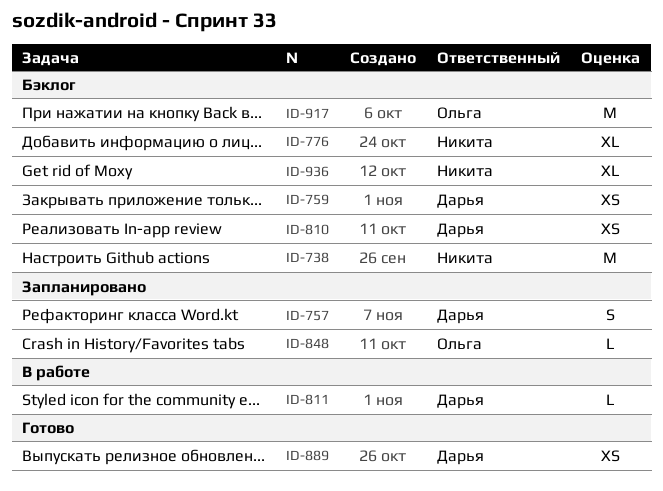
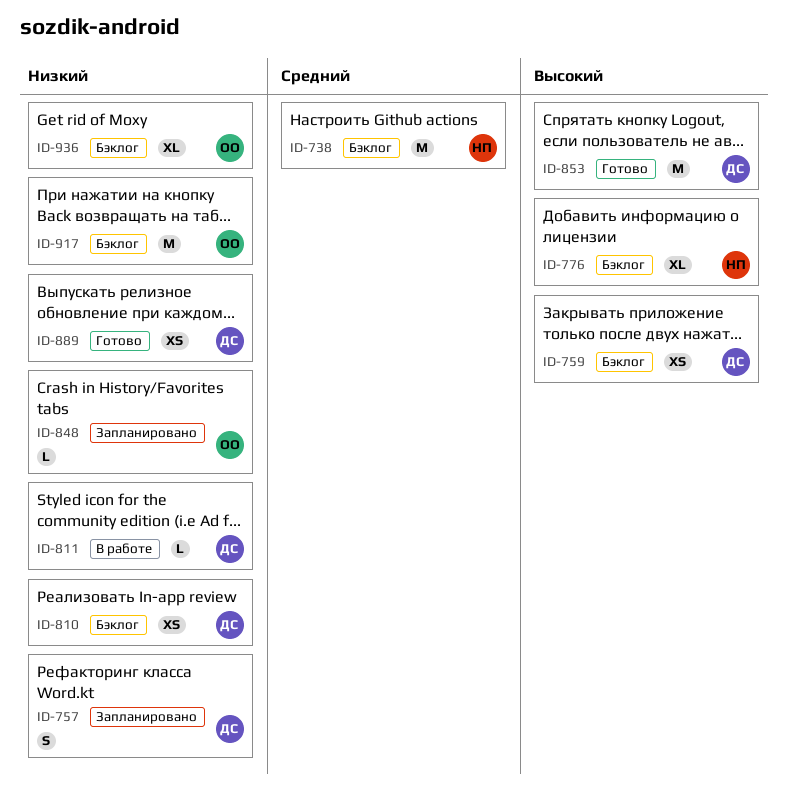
ID-853: none -> present
ID-936, owner: Никита -> Ольга

